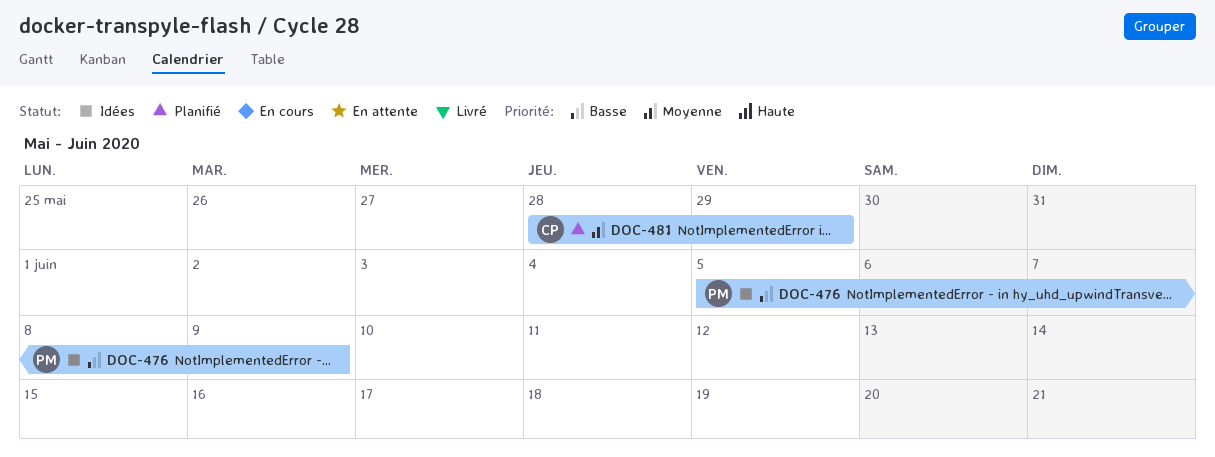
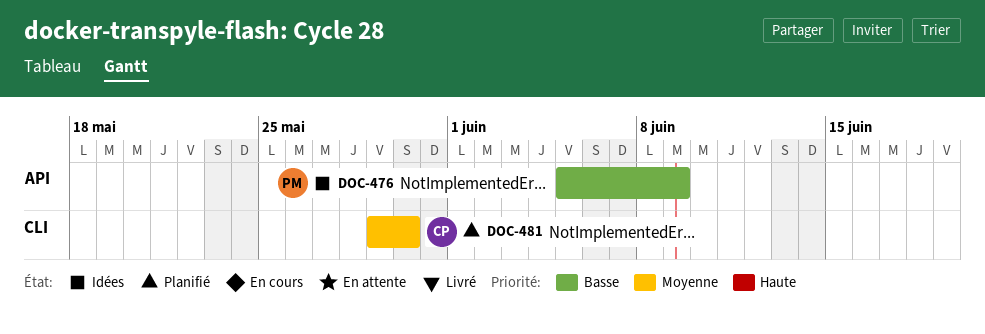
DOC-481, start: May 28 -> May 29
DOC-481, due: May 29 -> May 30

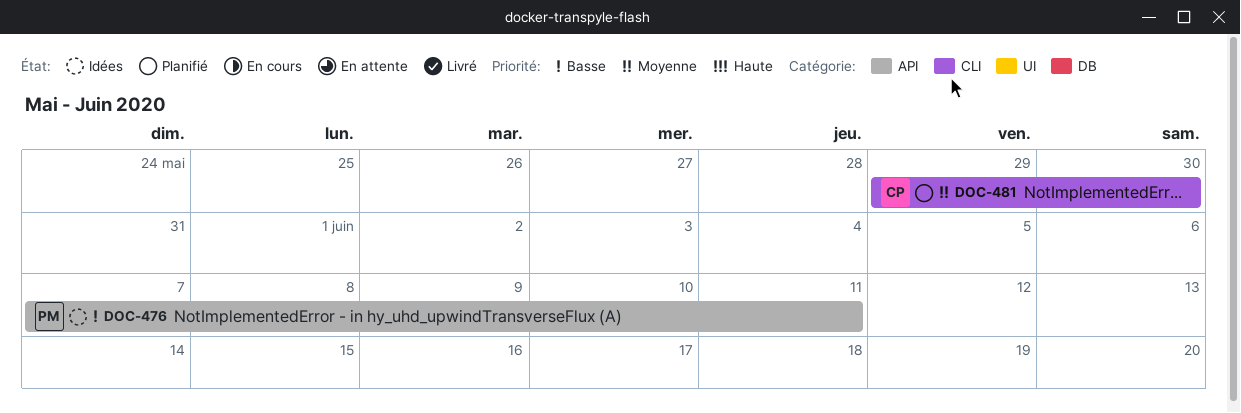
DOC-476, start: Jun 5 -> Jun 7
DOC-476, due: Jun 9 -> Jun 11

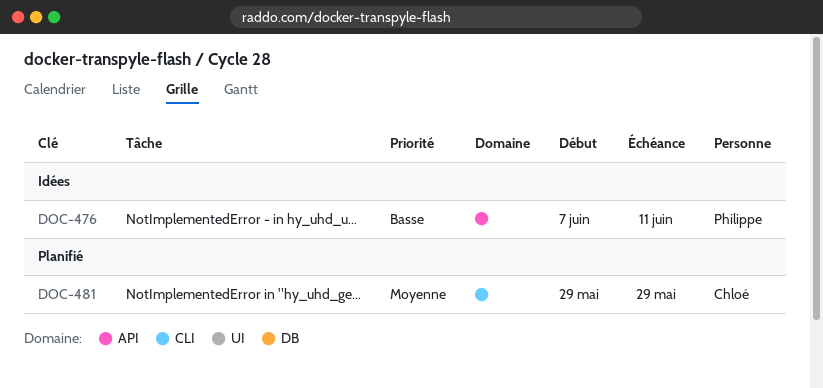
DOC-481, due: May 30 -> May 29

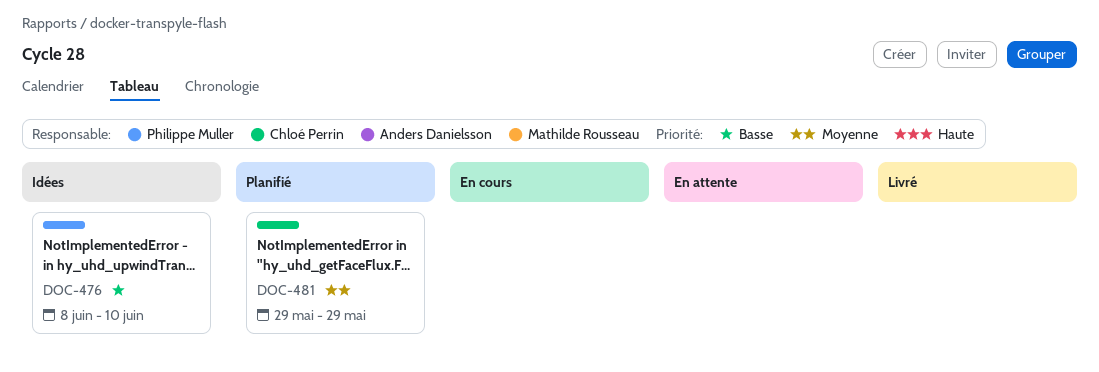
DOC-476, start: Jun 7 -> Jun 8
DOC-476, due: Jun 11 -> Jun 10

